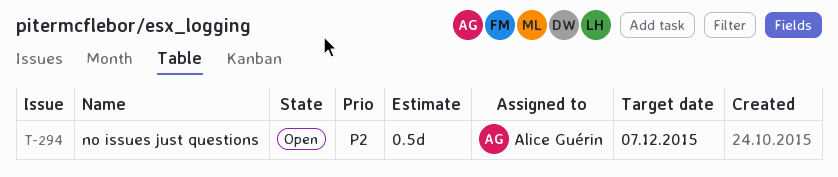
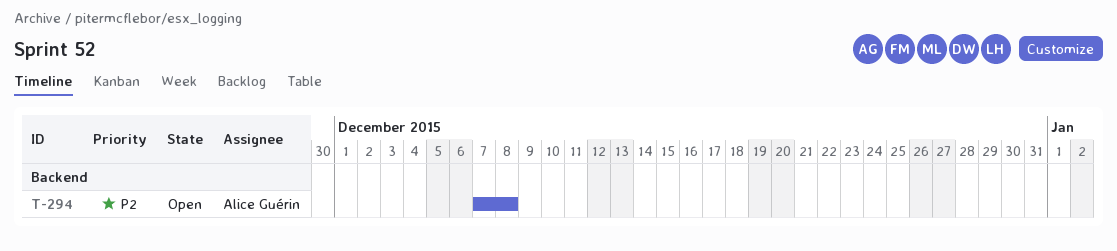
T-294, due: Dec 7 -> Dec 8

